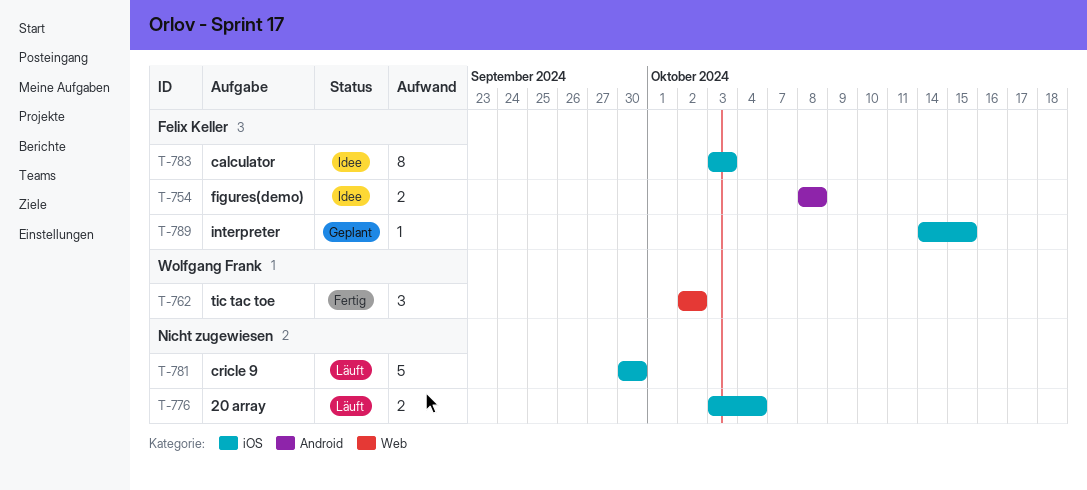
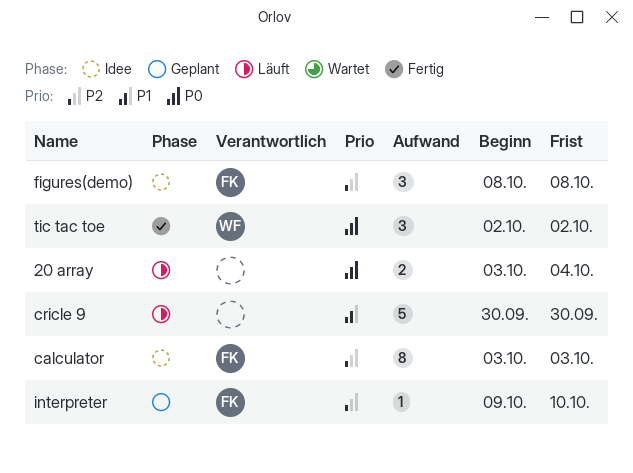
figures(demo), estimate: 2 -> 3
interpreter, start: Oct 14 -> Oct 9
interpreter, due: Oct 15 -> Oct 10

